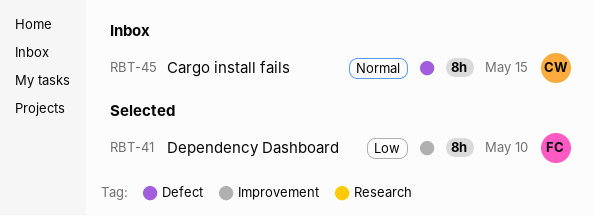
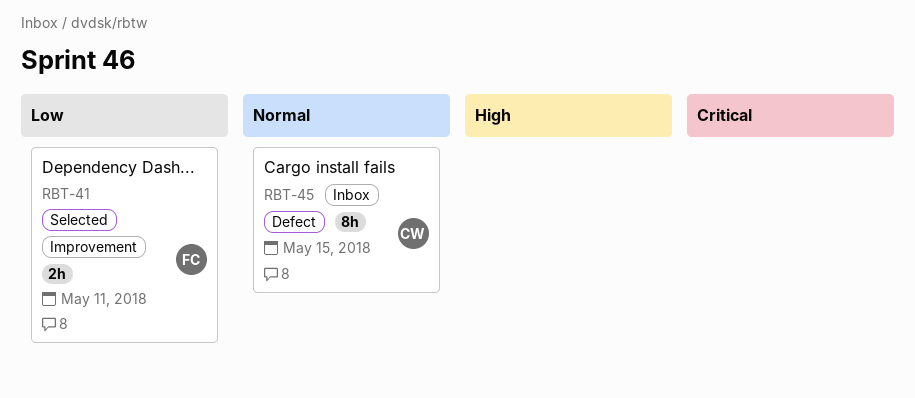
RBT-41, estimate: 8h -> 2h
RBT-41, due: May 10 -> May 11

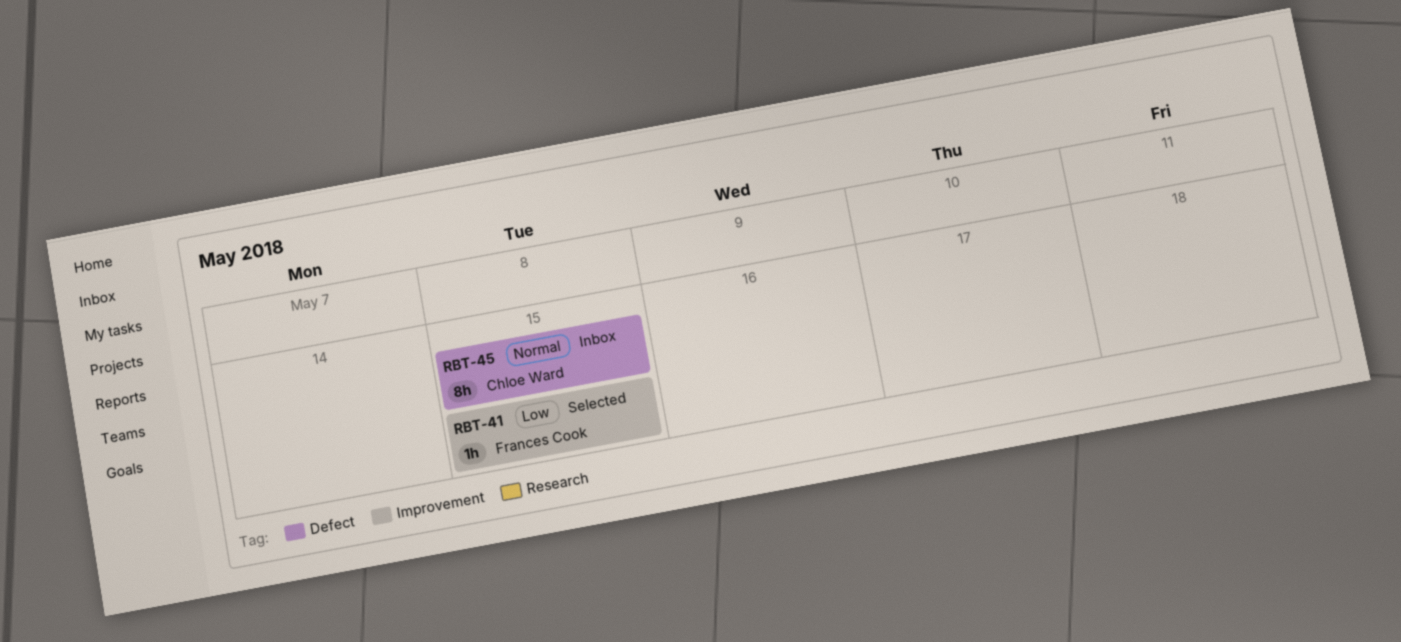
RBT-41, estimate: 2h -> 1h
RBT-41, due: May 11 -> May 15

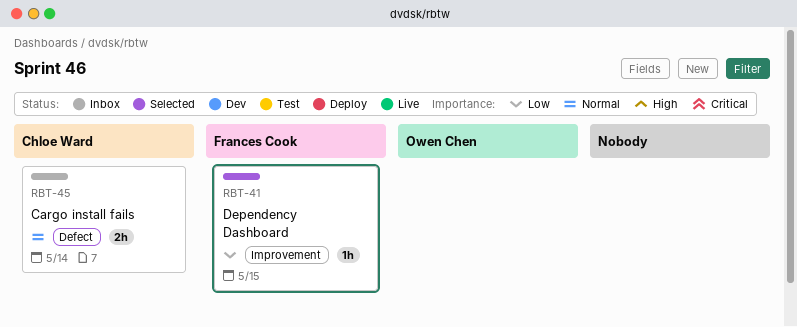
RBT-45, estimate: 8h -> 2h
RBT-45, due: May 15 -> May 14

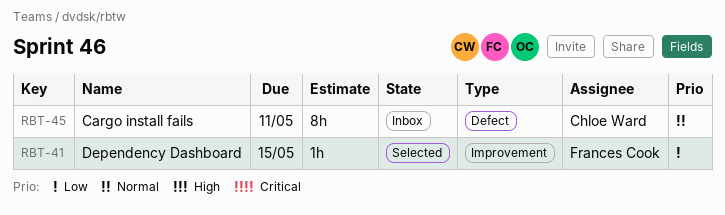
RBT-45, estimate: 2h -> 8h
RBT-45, due: May 14 -> May 11

